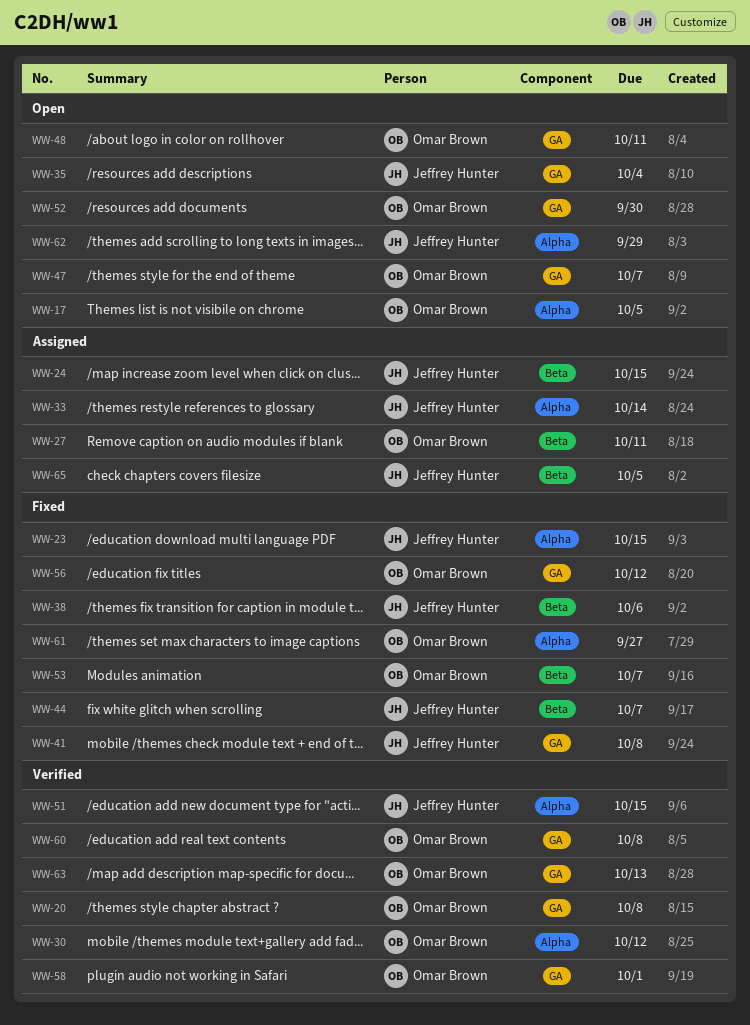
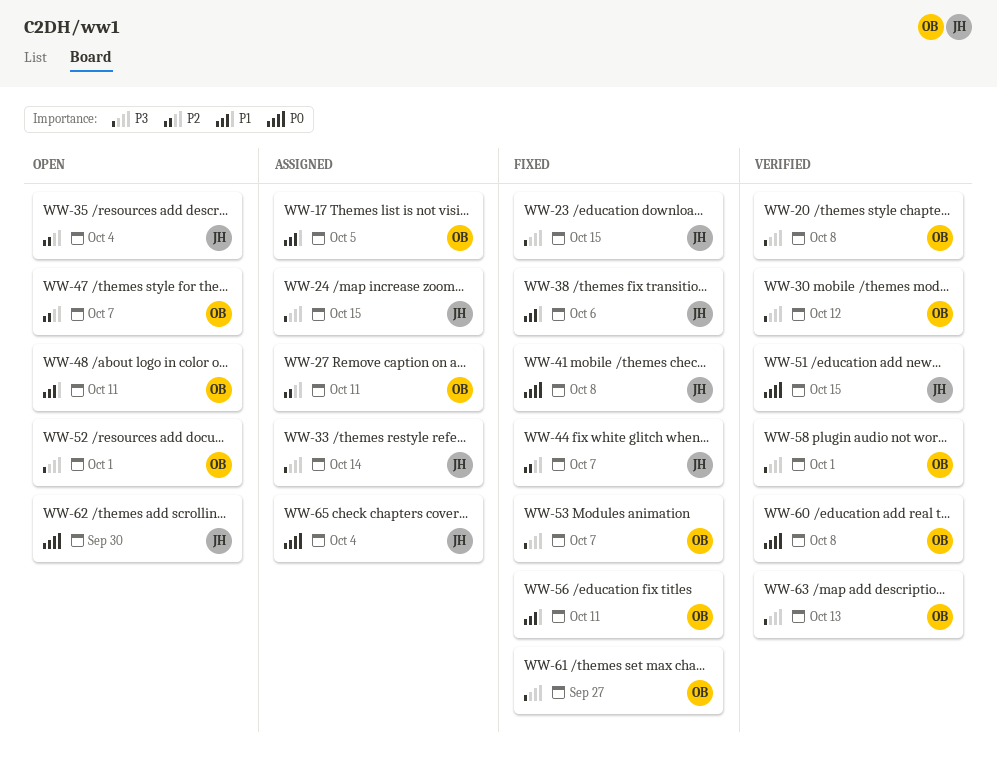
WW-17, status: Open -> Assigned
WW-52, due: Sep 30 -> Oct 1
WW-56, due: Oct 12 -> Oct 11
WW-62, due: Sep 29 -> Sep 30
WW-65, due: Oct 5 -> Oct 4

